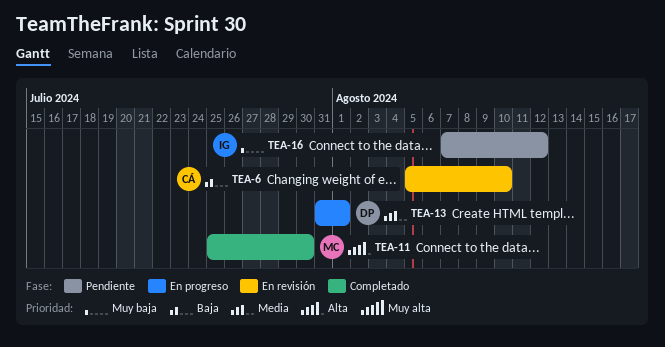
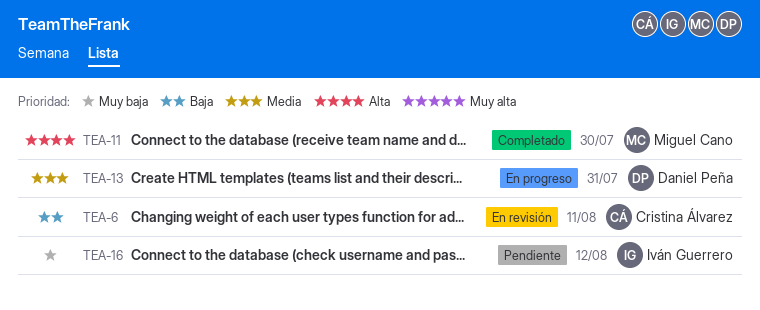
TEA-6, due: Aug 10 -> Aug 11
TEA-13, due: Aug 1 -> Jul 31

